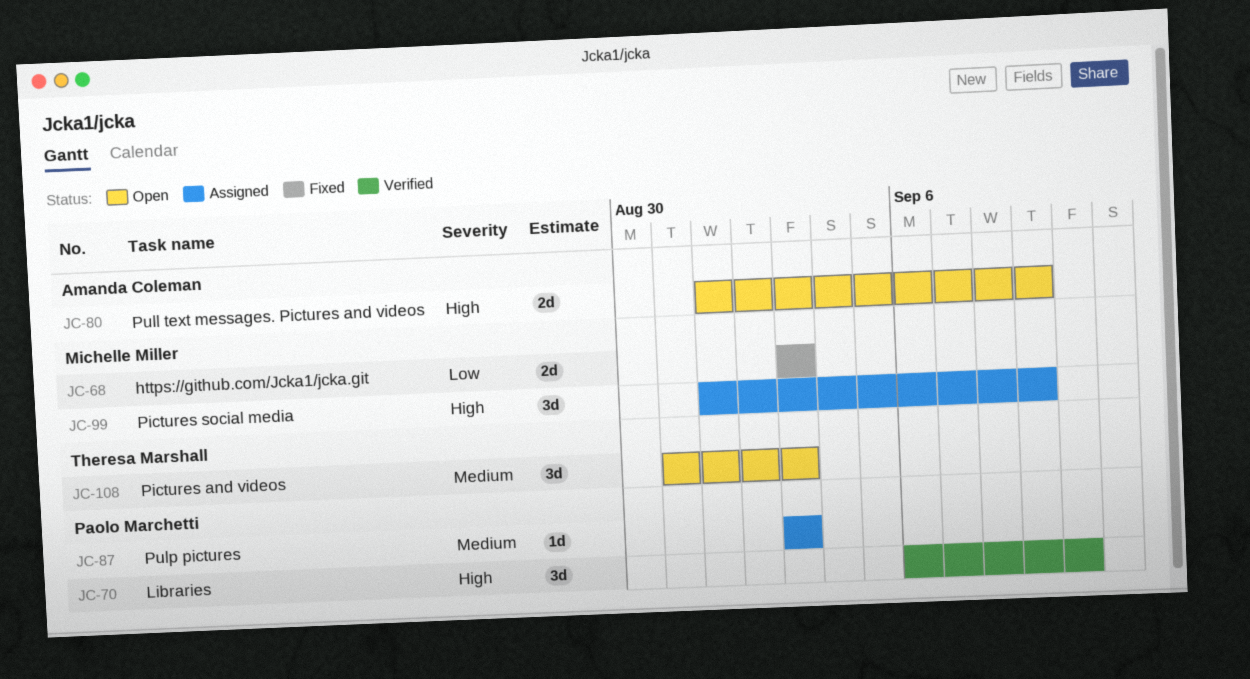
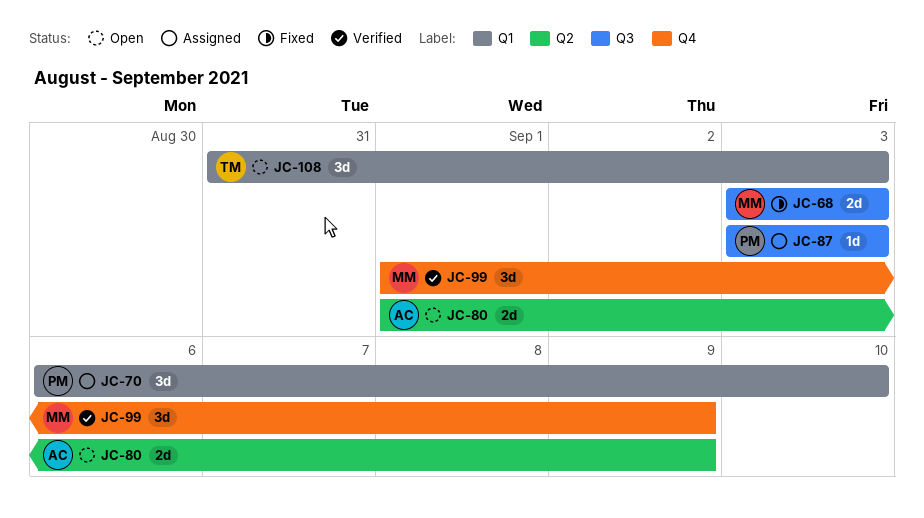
JC-70, status: Verified -> Assigned
JC-99, status: Assigned -> Verified

